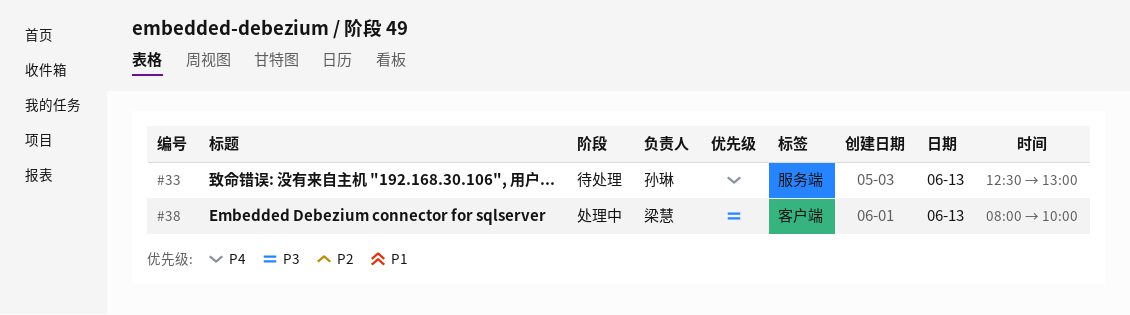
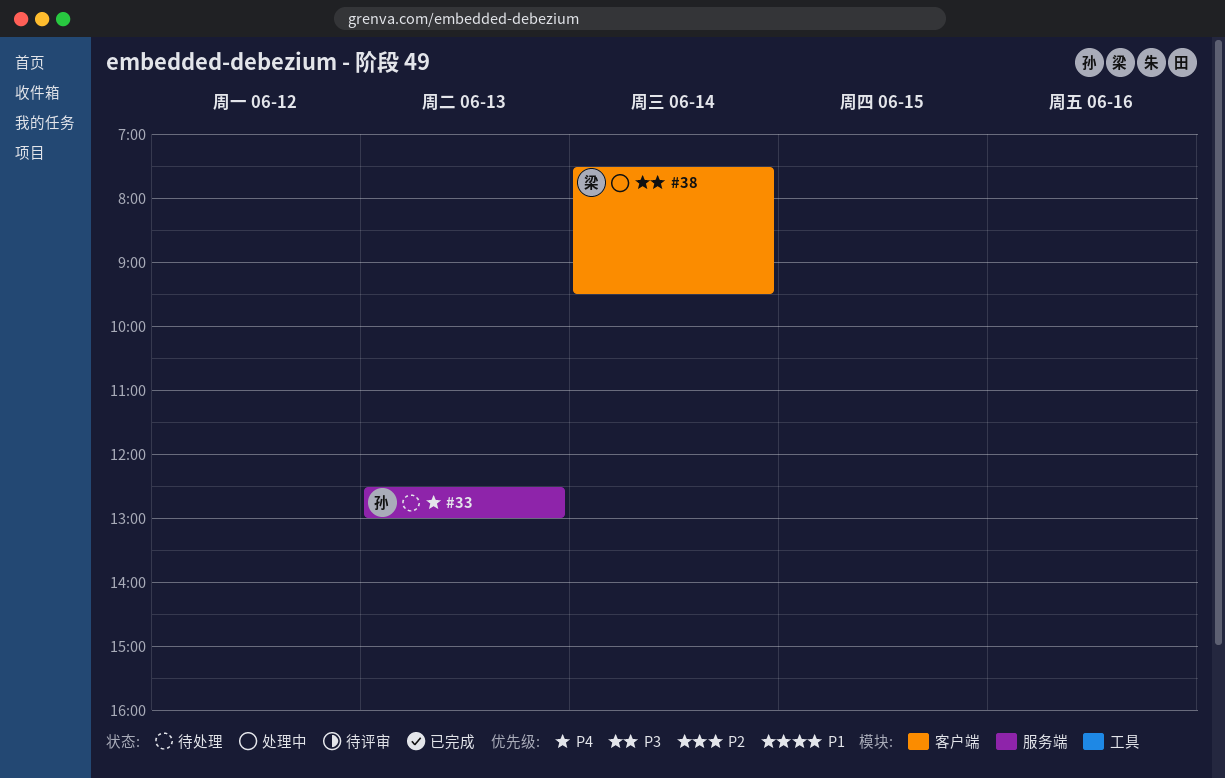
#38, day: Jun 13 -> Jun 14
#38, begins: 08:00 -> 07:30
#38, ends: 10:00 -> 09:30

